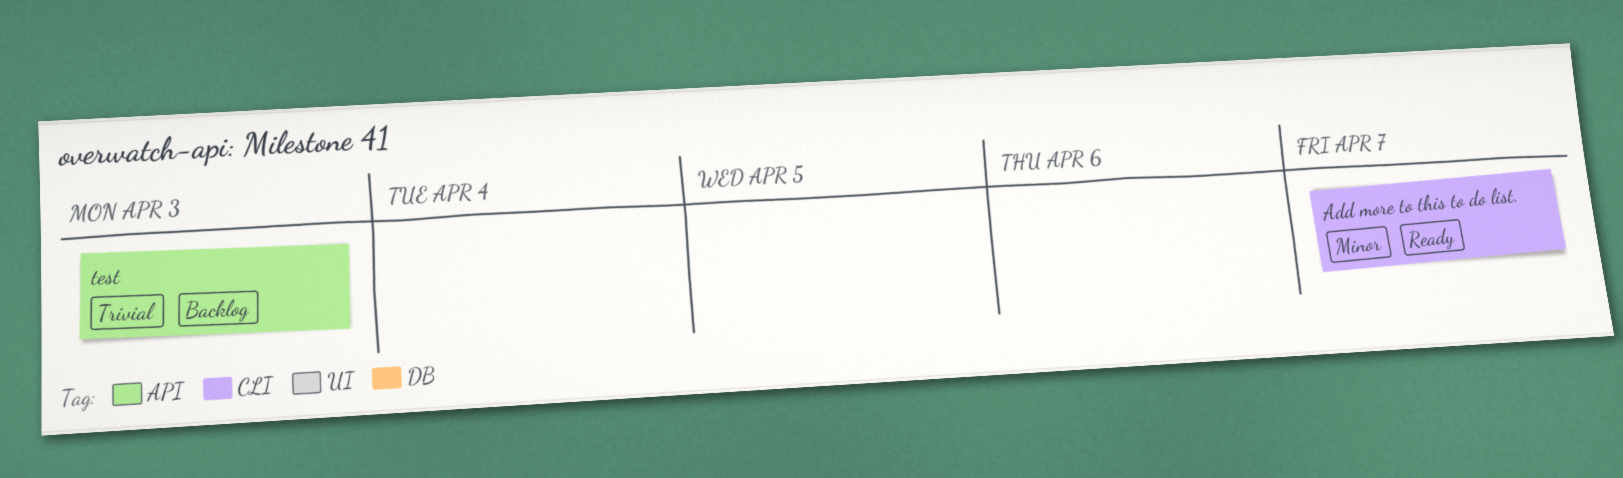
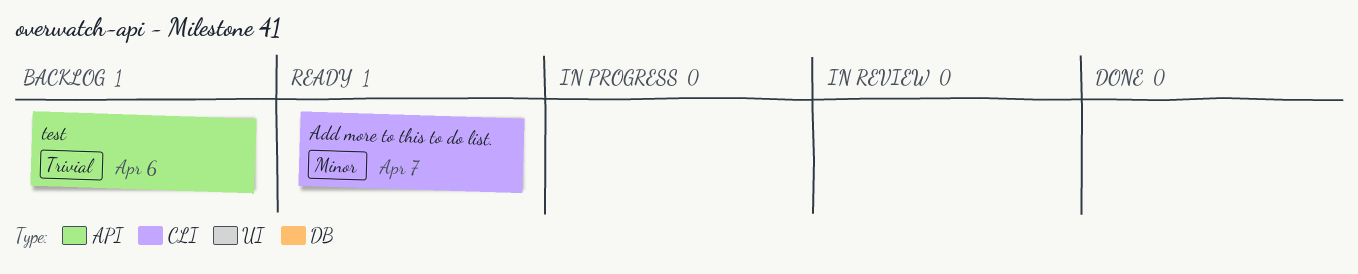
test, due: Apr 3 -> Apr 6

